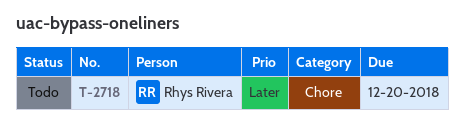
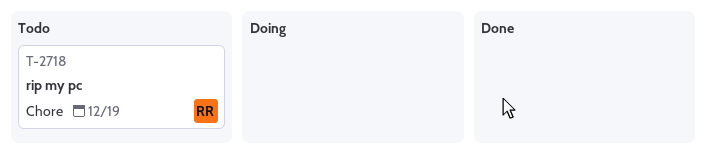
T-2718, due: Dec 20 -> Dec 19

